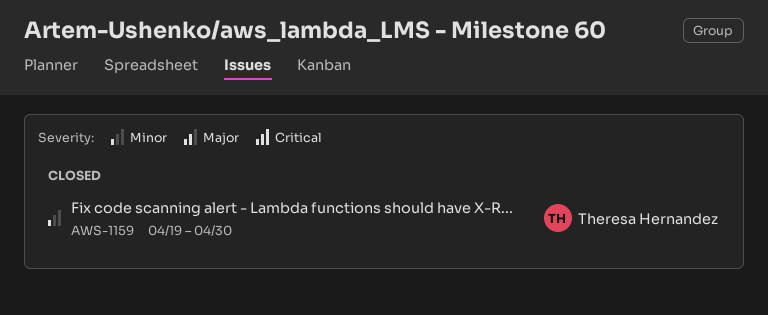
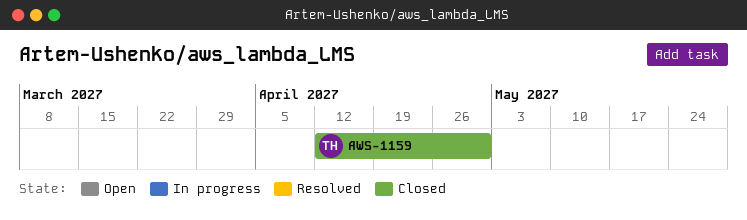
AWS-1159, start: Apr 19 -> Apr 12

